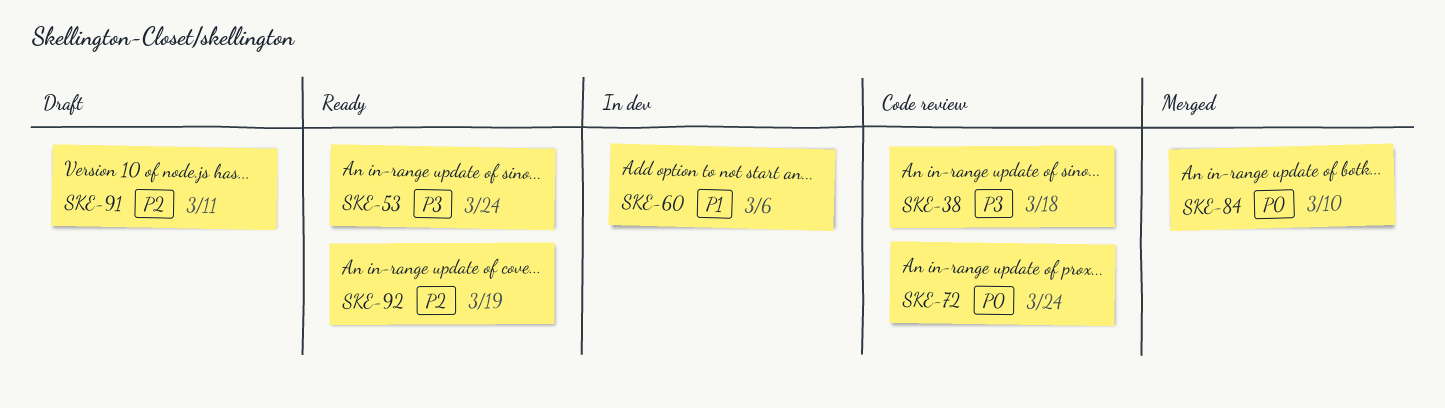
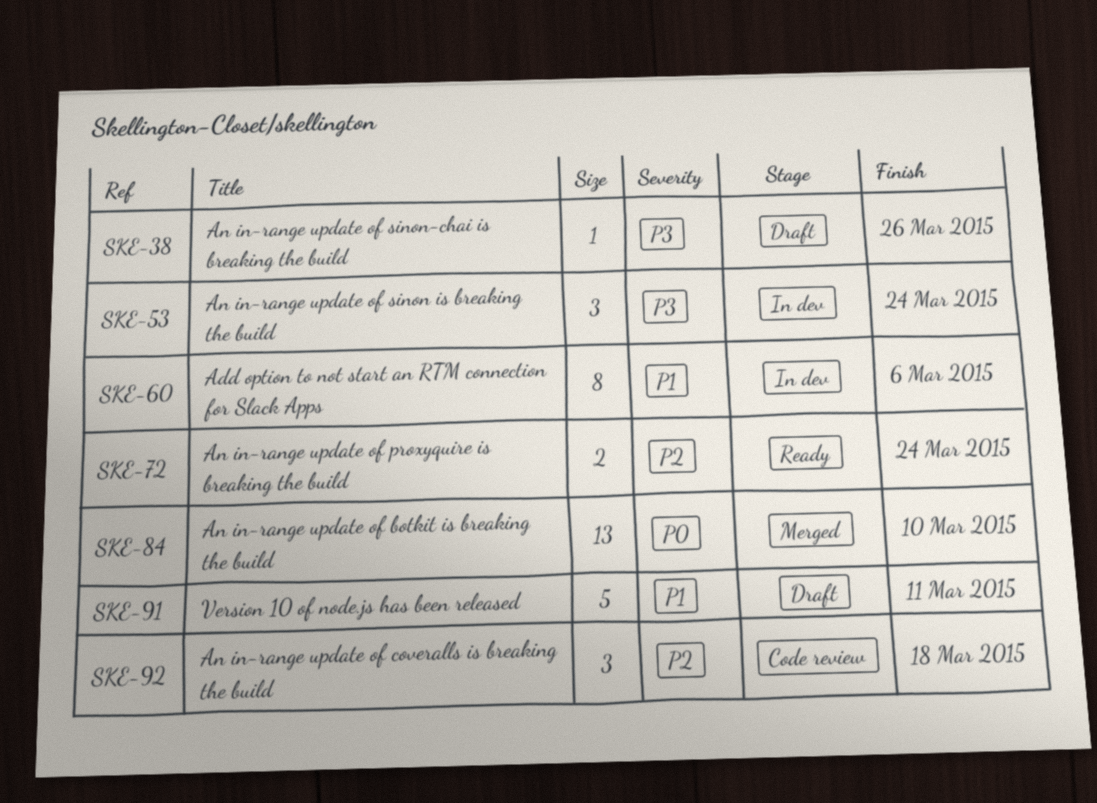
SKE-38, status: Code review -> Draft
SKE-38, due: Mar 18 -> Mar 26
SKE-53, status: Ready -> In dev
SKE-72, status: Code review -> Ready
SKE-72, priority: P0 -> P2
SKE-91, priority: P2 -> P1
SKE-92, status: Ready -> Code review
SKE-92, due: Mar 19 -> Mar 18

